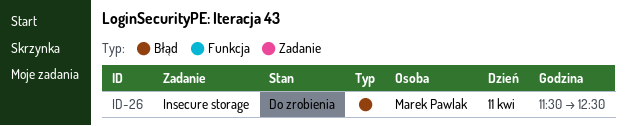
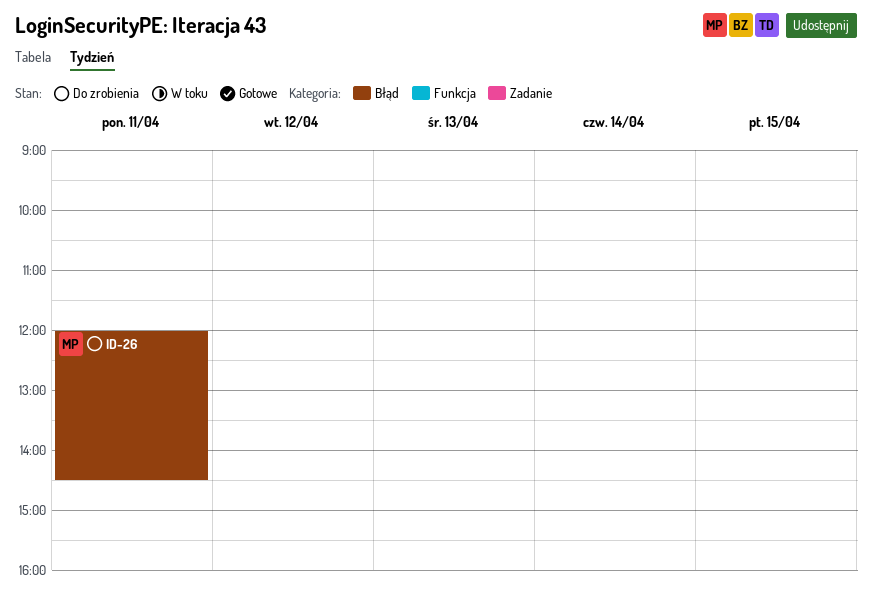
ID-26, begins: 11:30 -> 12:00
ID-26, ends: 12:30 -> 14:30

